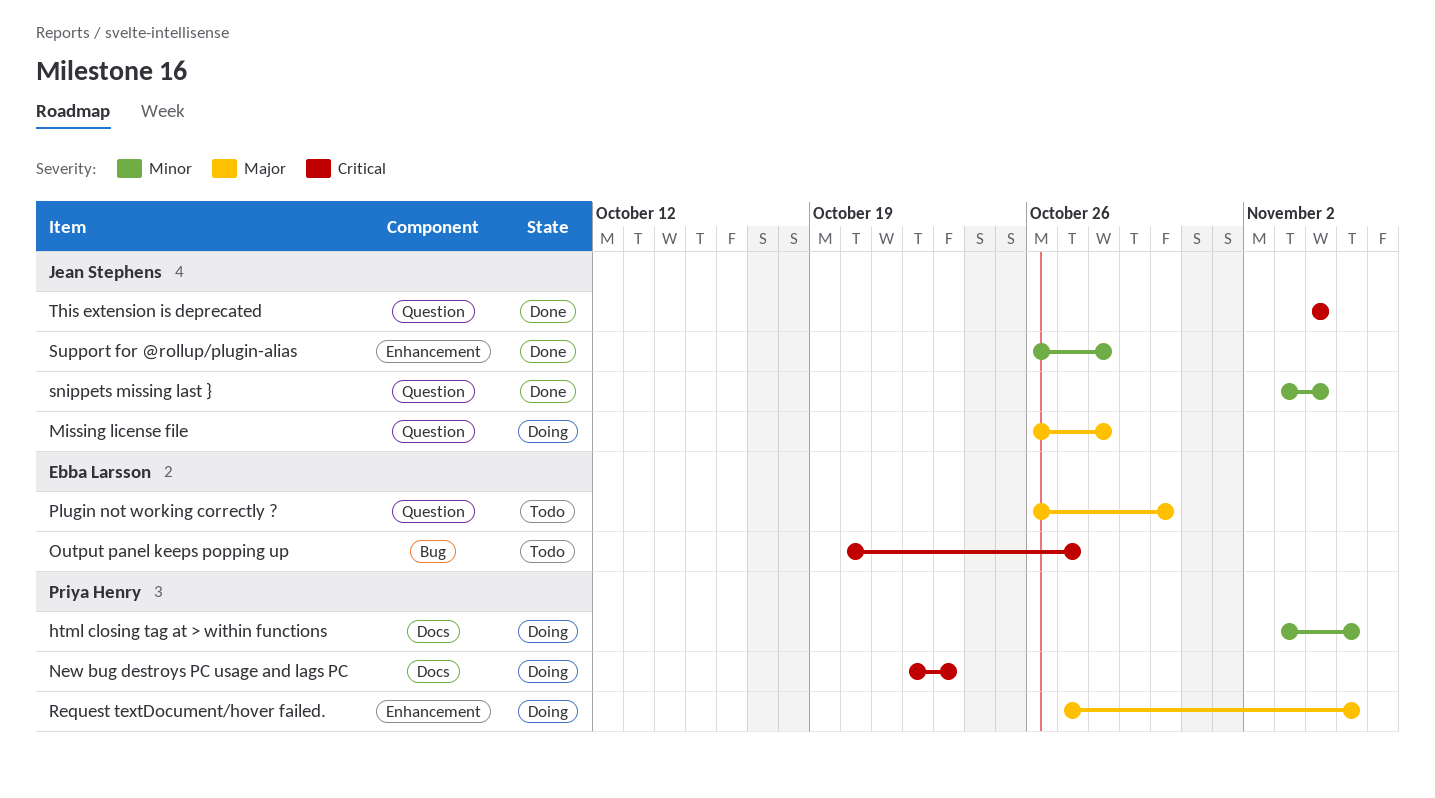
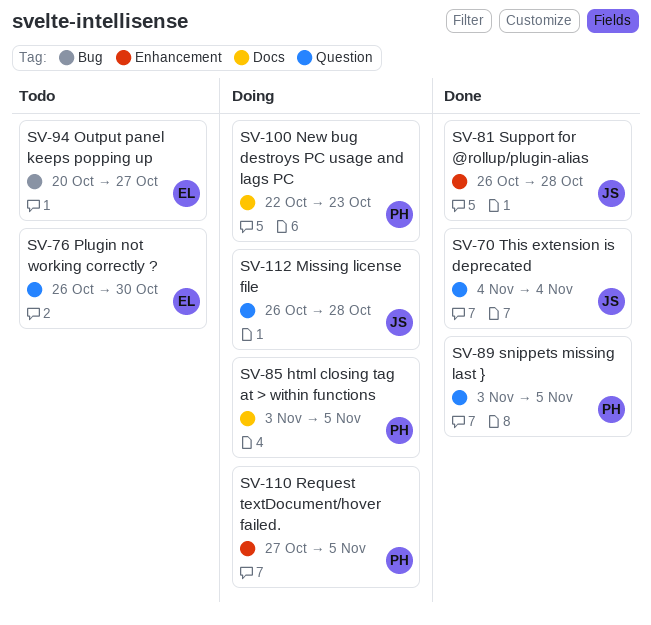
snippets missing last }, owner: Jean Stephens -> Priya Henry
snippets missing last }, due: Nov 4 -> Nov 5

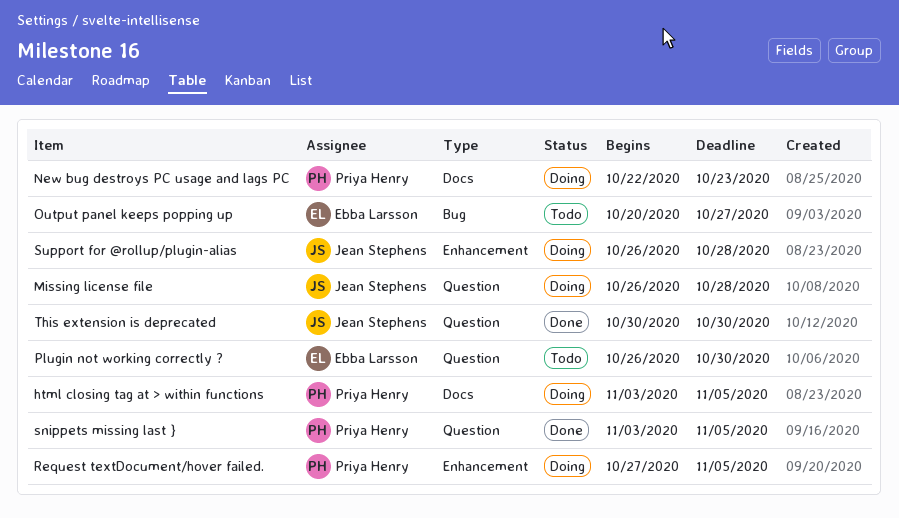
Support for @rollup/plugin-alias, status: Done -> Doing
This extension is deprecated, start: Nov 4 -> Oct 30
This extension is deprecated, due: Nov 4 -> Oct 30

